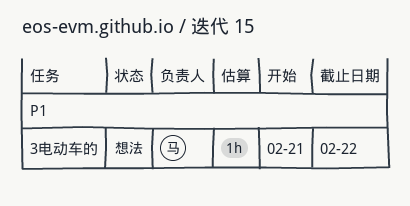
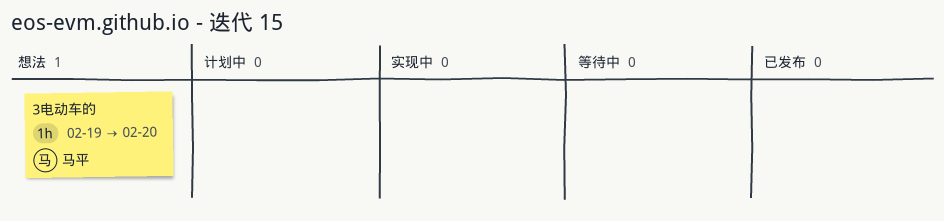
3电动车的, start: Feb 21 -> Feb 19
3电动车的, due: Feb 22 -> Feb 20

